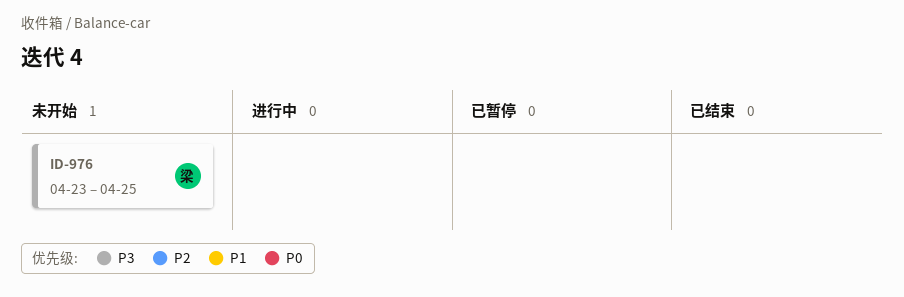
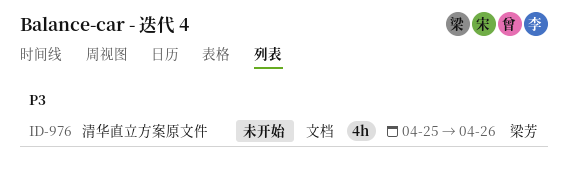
ID-976, start: Apr 23 -> Apr 25
ID-976, due: Apr 25 -> Apr 26

